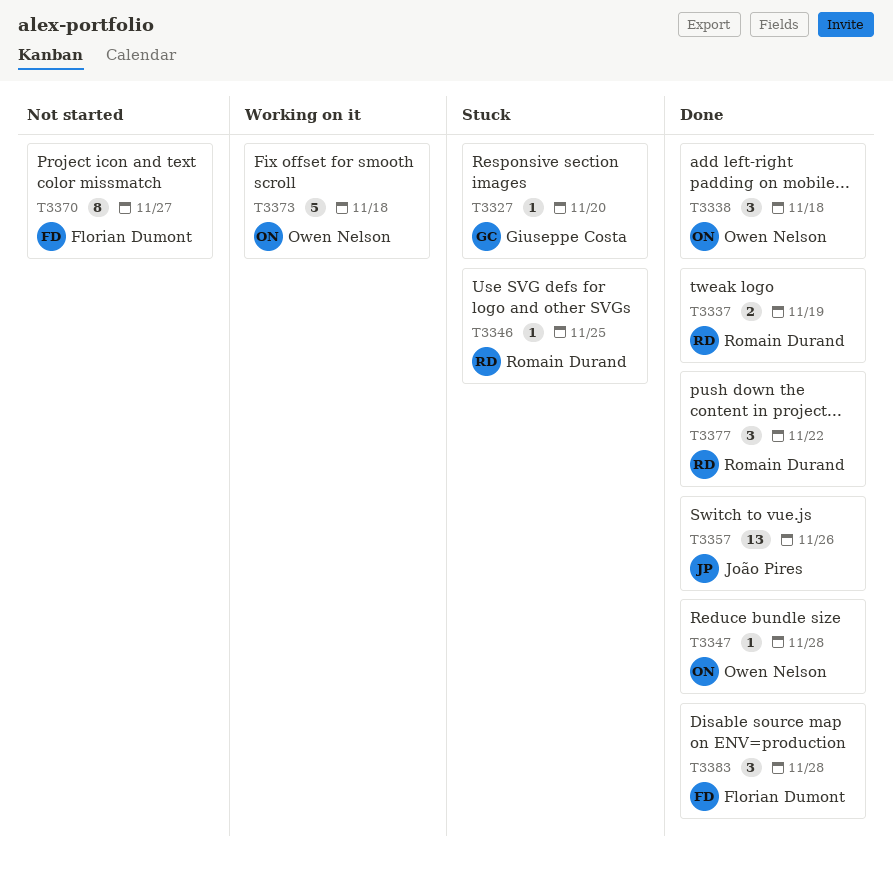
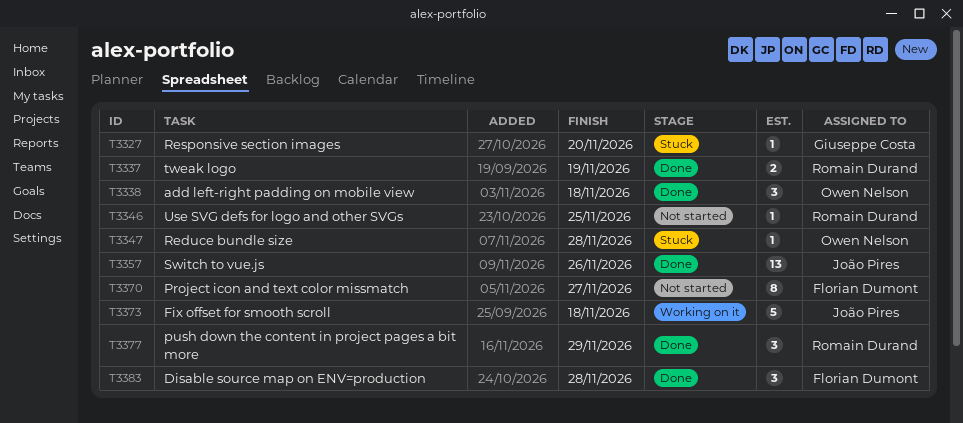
T3346, status: Stuck -> Not started
T3347, status: Done -> Stuck
T3373, owner: Owen Nelson -> João Pires
T3377, due: Nov 22 -> Nov 29

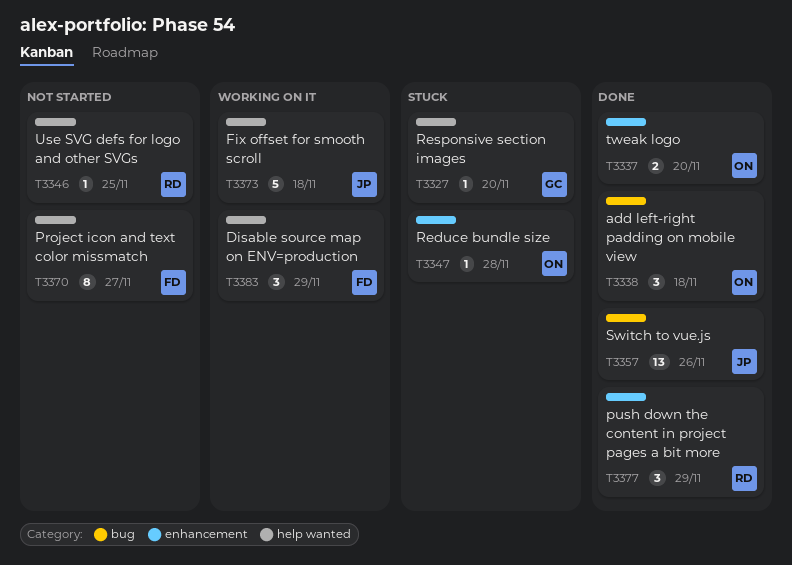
T3337, owner: Romain Durand -> Owen Nelson
T3337, due: Nov 19 -> Nov 20
T3383, status: Done -> Working on it
T3383, due: Nov 28 -> Nov 29

